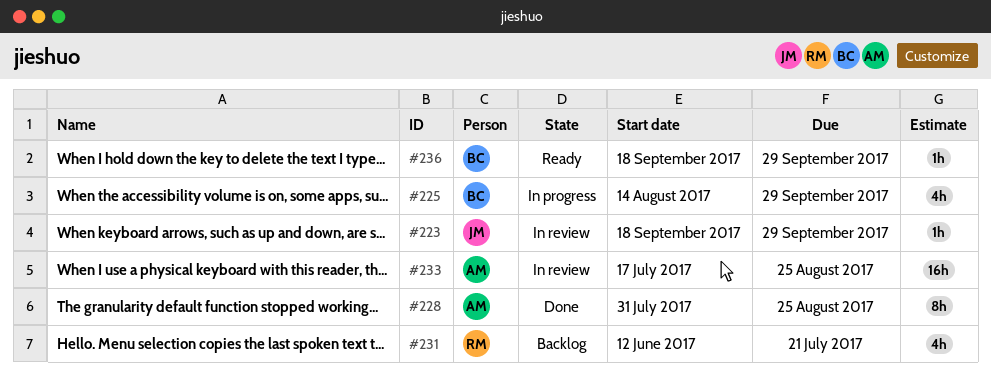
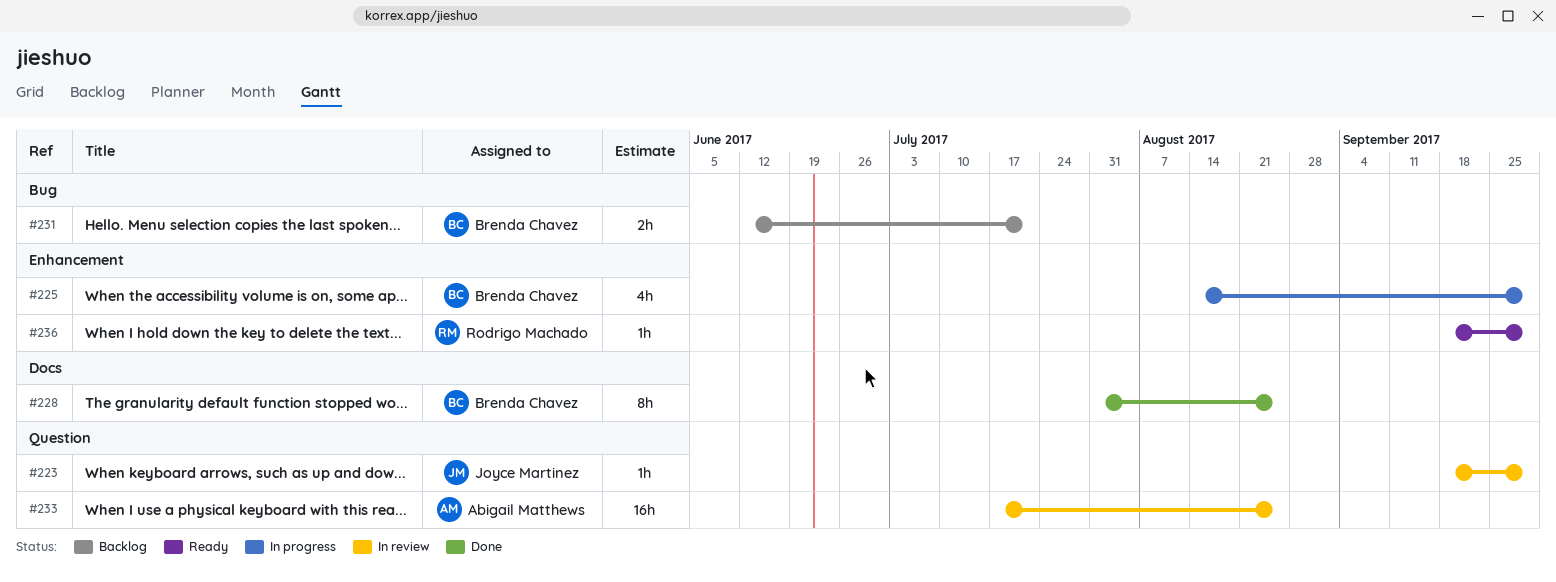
#228, owner: Abigail Matthews -> Brenda Chavez
#231, owner: Rodrigo Machado -> Brenda Chavez
#231, estimate: 4h -> 2h
#236, owner: Brenda Chavez -> Rodrigo Machado

